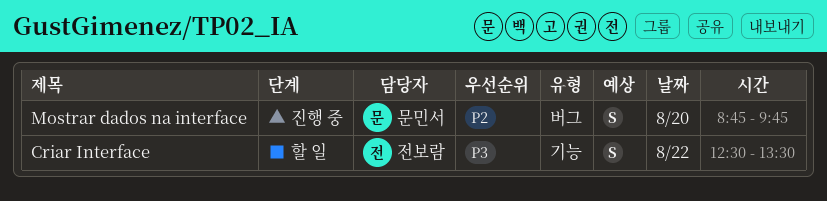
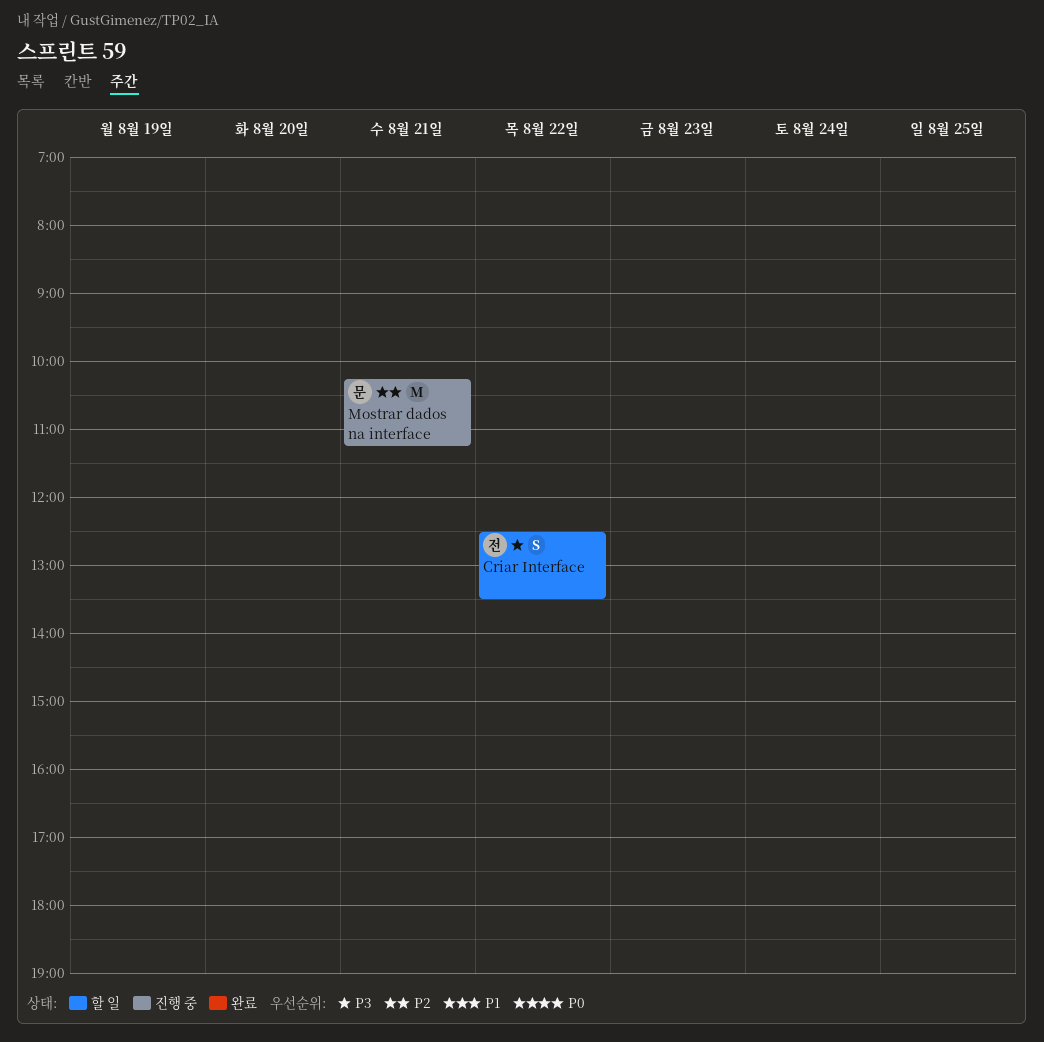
Mostrar dados na interface, estimate: S -> M
Mostrar dados na interface, day: Aug 20 -> Aug 21
Mostrar dados na interface, begins: 08:45 -> 10:15
Mostrar dados na interface, ends: 09:45 -> 11:15

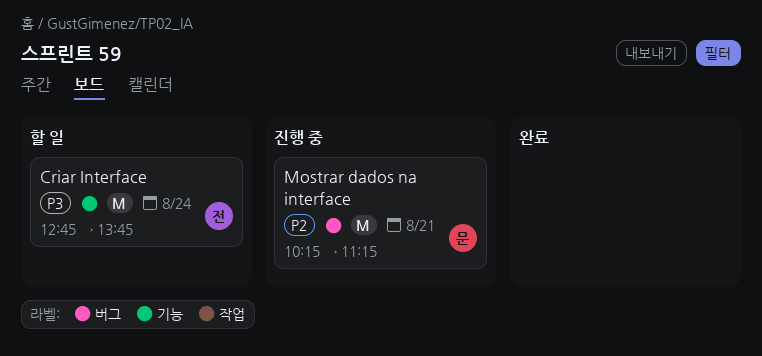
Criar Interface, estimate: S -> M
Criar Interface, day: Aug 22 -> Aug 24
Criar Interface, begins: 12:30 -> 12:45
Criar Interface, ends: 13:30 -> 13:45

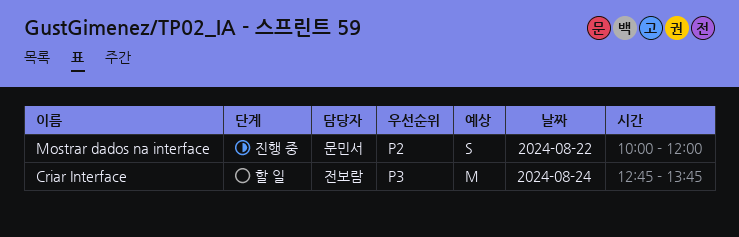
Mostrar dados na interface, estimate: M -> S
Mostrar dados na interface, day: Aug 21 -> Aug 22
Mostrar dados na interface, begins: 10:15 -> 10:00
Mostrar dados na interface, ends: 11:15 -> 12:00

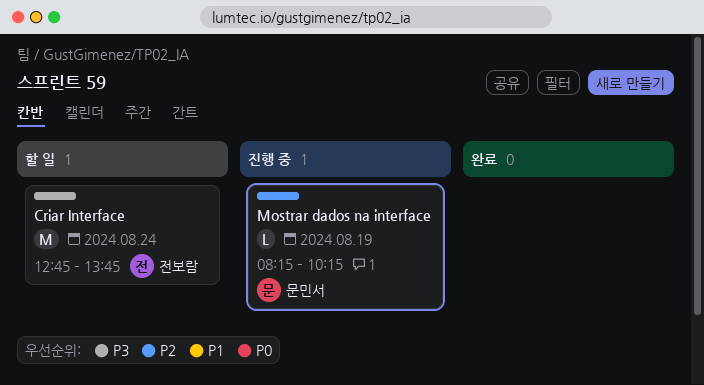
Mostrar dados na interface, estimate: S -> L
Mostrar dados na interface, day: Aug 22 -> Aug 19
Mostrar dados na interface, begins: 10:00 -> 08:15
Mostrar dados na interface, ends: 12:00 -> 10:15

